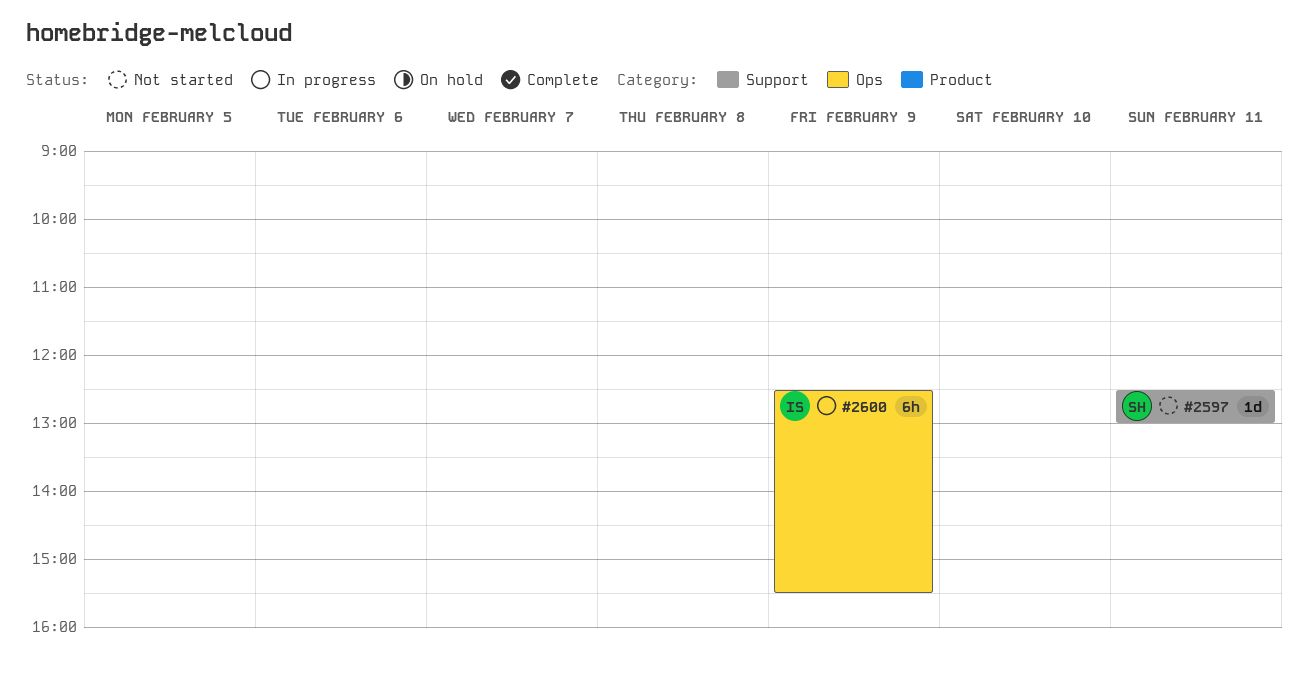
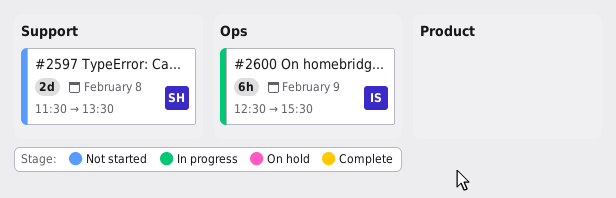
#2597, estimate: 1d -> 2d
#2597, day: Feb 11 -> Feb 8
#2597, begins: 12:30 -> 11:30
#2597, ends: 13:00 -> 13:30

